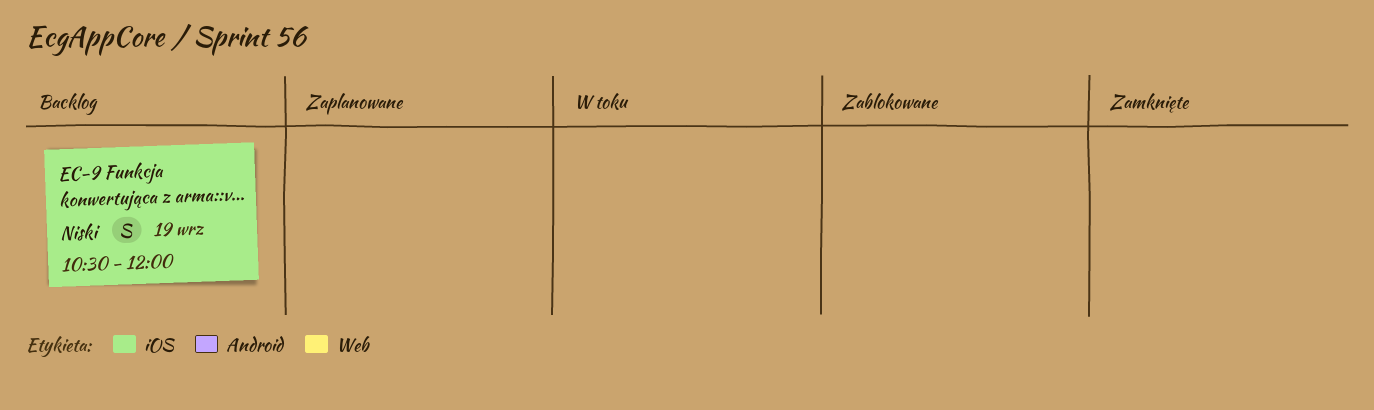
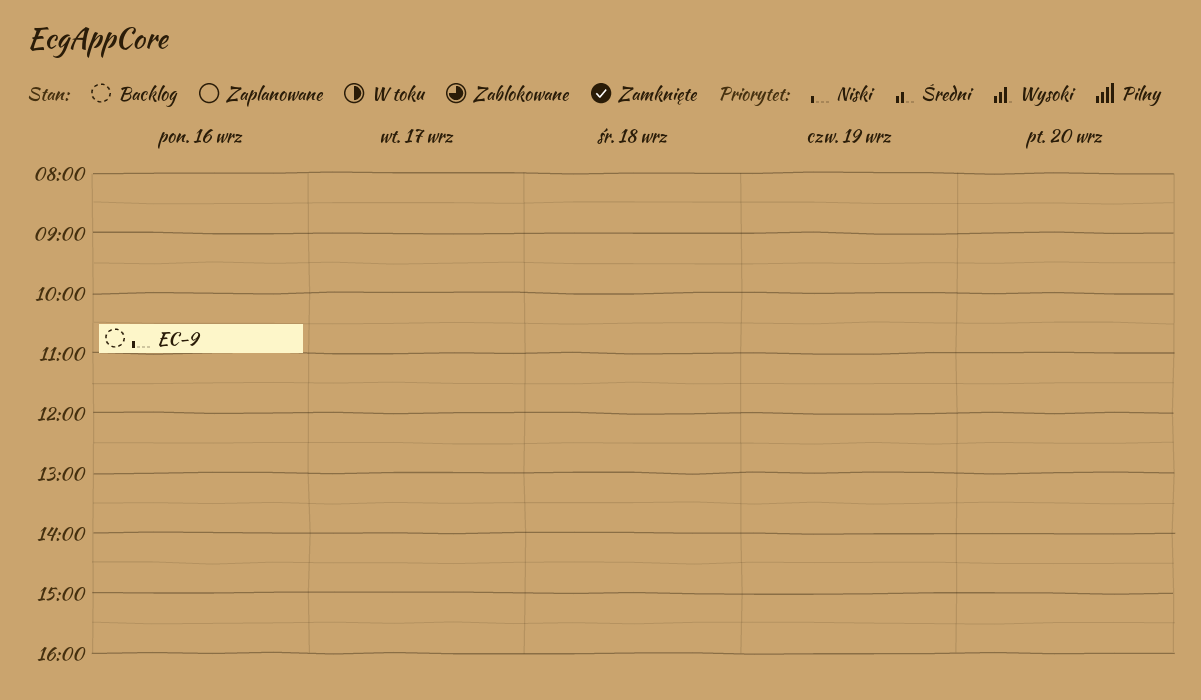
EC-9, day: Sep 19 -> Sep 16
EC-9, ends: 12:00 -> 11:00

